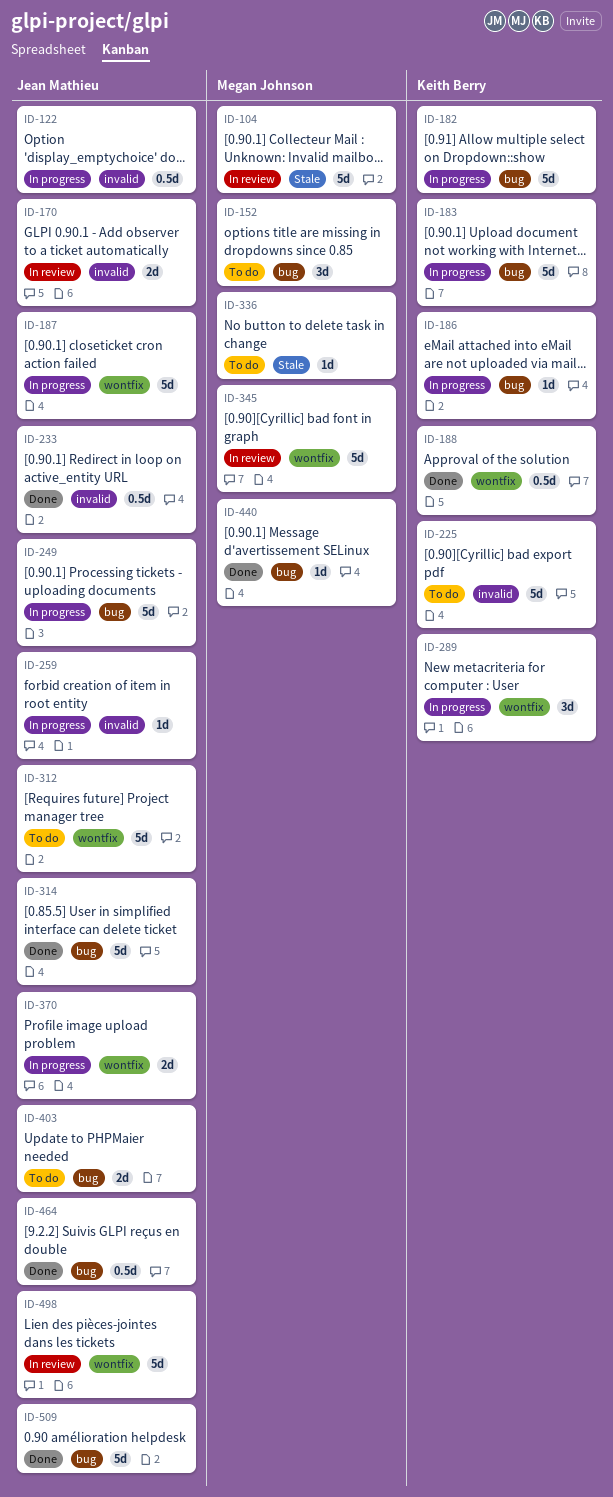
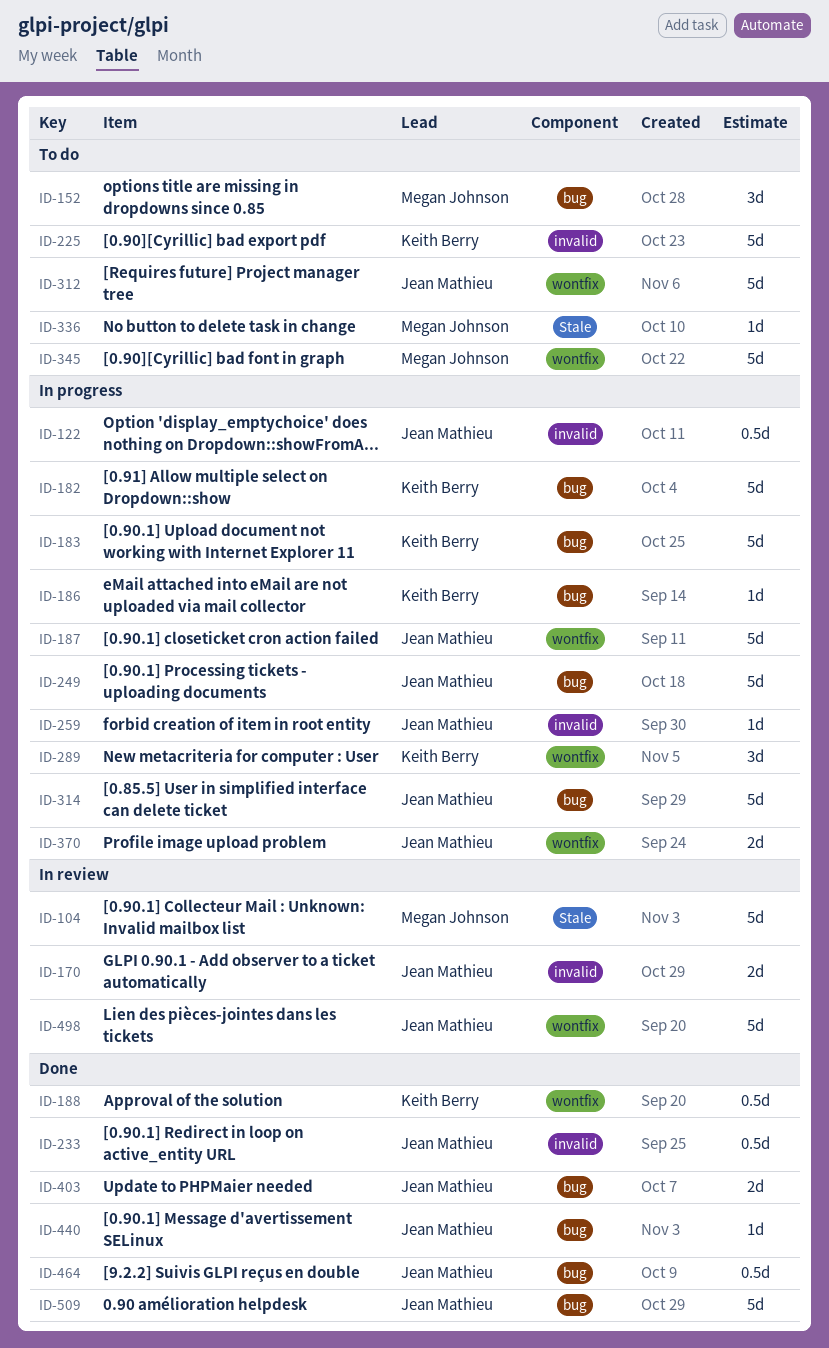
ID-314, status: Done -> In progress
ID-345, status: In review -> To do
ID-403, status: To do -> Done
ID-440, owner: Megan Johnson -> Jean Mathieu

